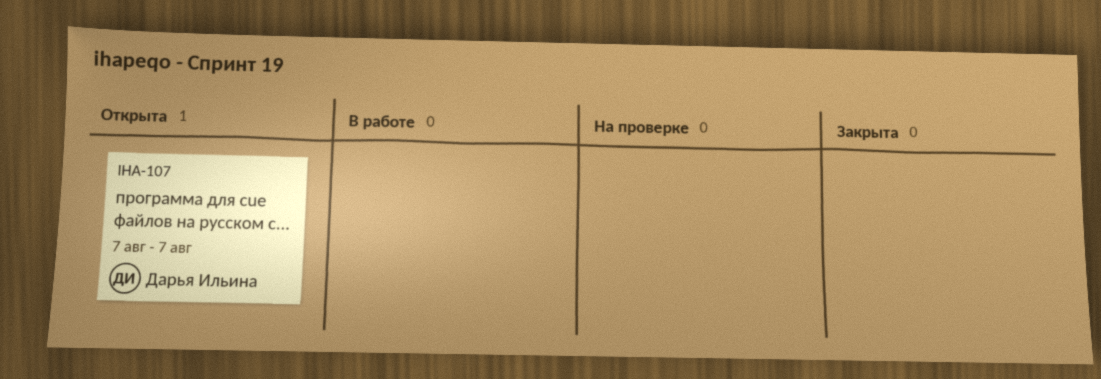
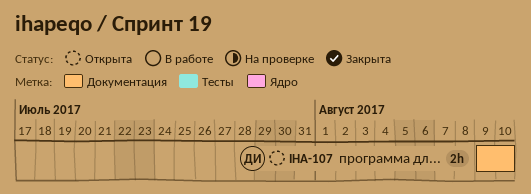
IHA-107, start: Aug 7 -> Aug 9
IHA-107, due: Aug 7 -> Aug 10

